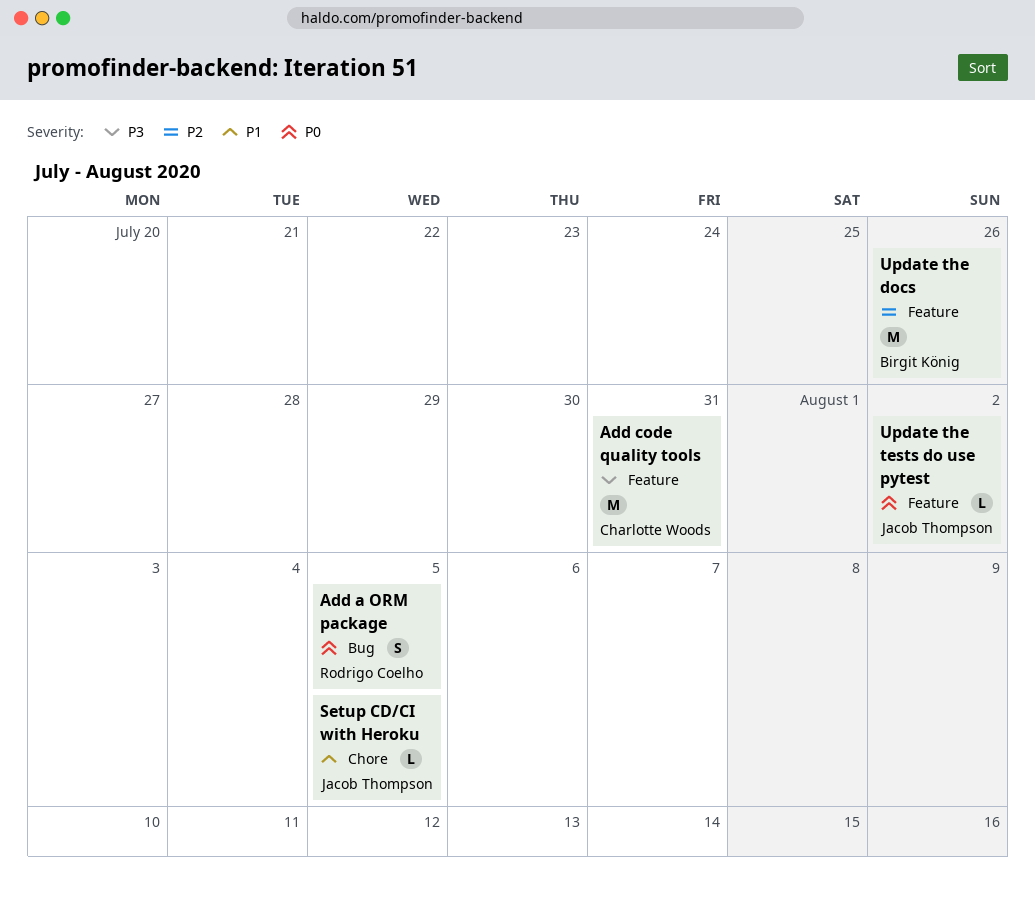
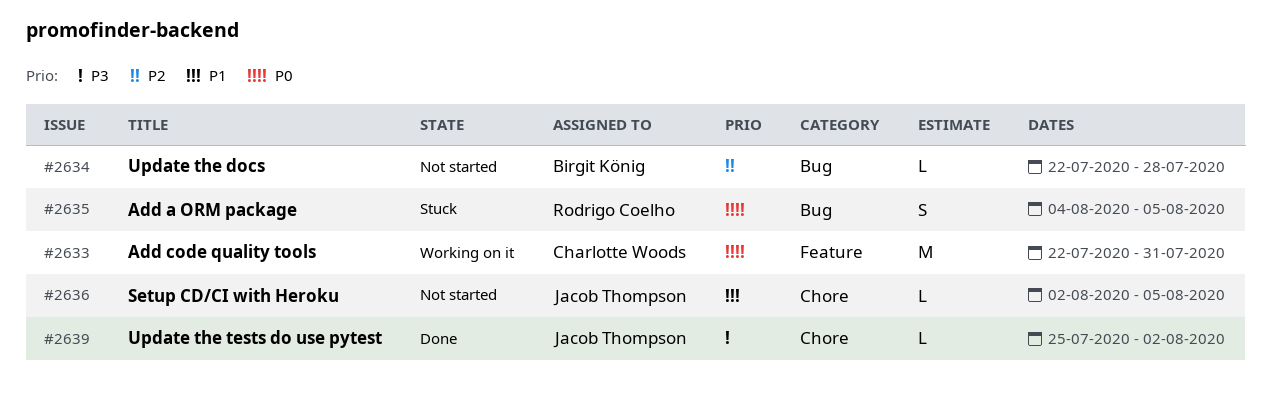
Add code quality tools, priority: P3 -> P0
Update the docs, label: Feature -> Bug
Update the docs, estimate: M -> L
Update the docs, due: Jul 26 -> Jul 28
Update the tests do use pytest, priority: P0 -> P3
Update the tests do use pytest, label: Feature -> Chore

